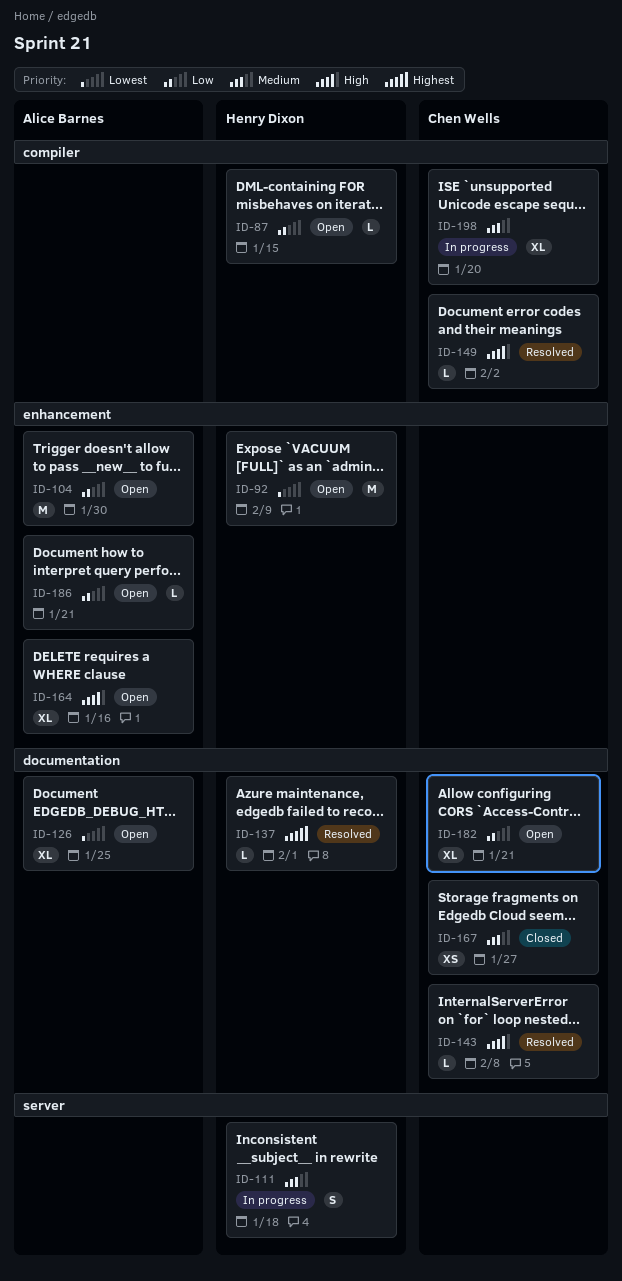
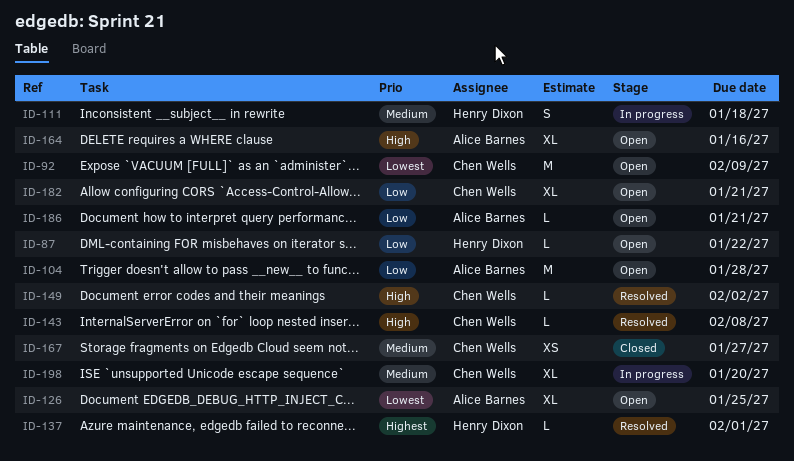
ID-87, due: Jan 15 -> Jan 22
ID-92, owner: Henry Dixon -> Chen Wells
ID-104, due: Jan 30 -> Jan 28

